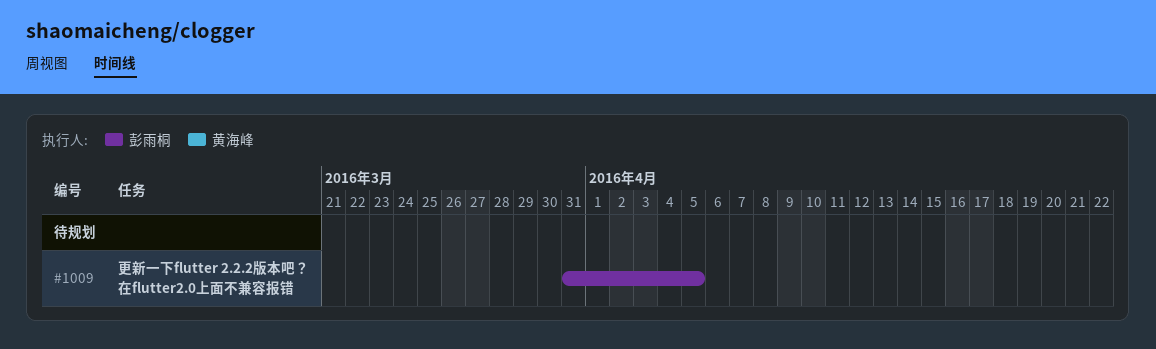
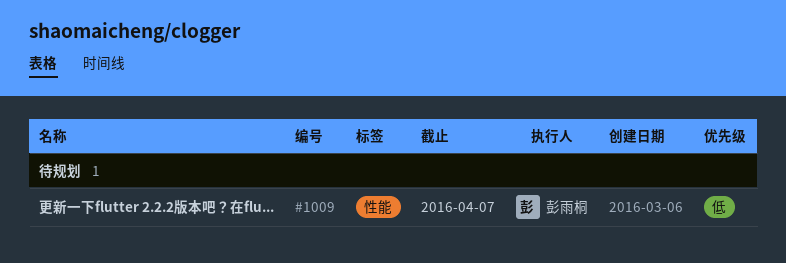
#1009, due: Apr 5 -> Apr 7

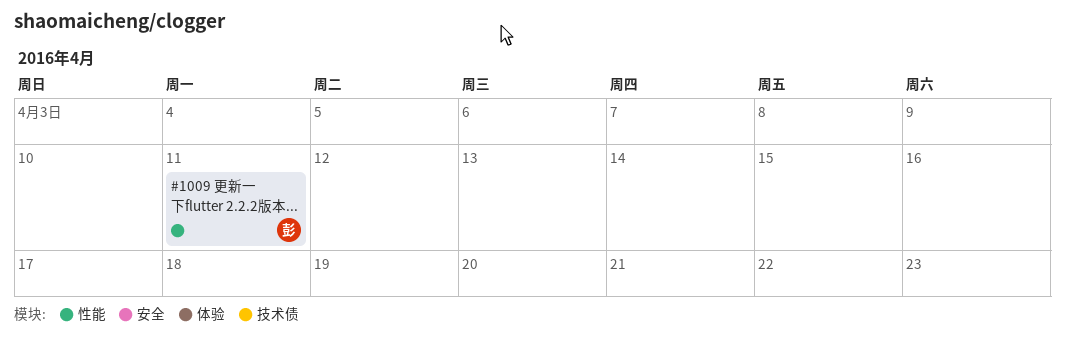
#1009, due: Apr 7 -> Apr 11

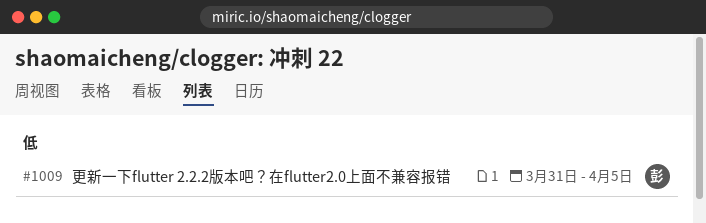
#1009, due: Apr 11 -> Apr 5

